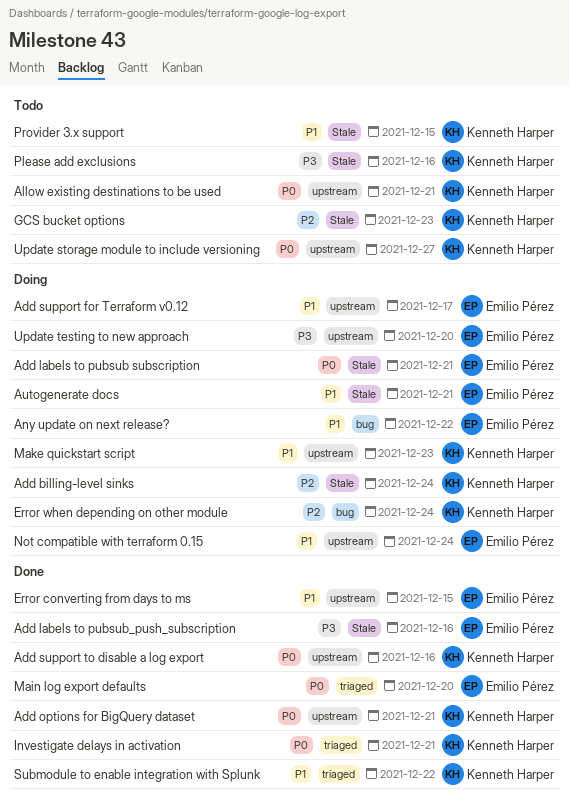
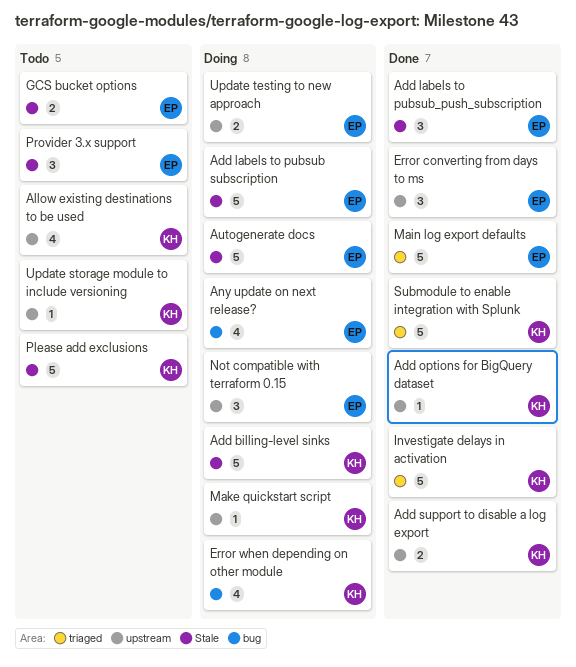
Add support for Terraform v0.12: present -> none
GCS bucket options, owner: Kenneth Harper -> Emilio Pérez
Provider 3.x support, owner: Kenneth Harper -> Emilio Pérez

